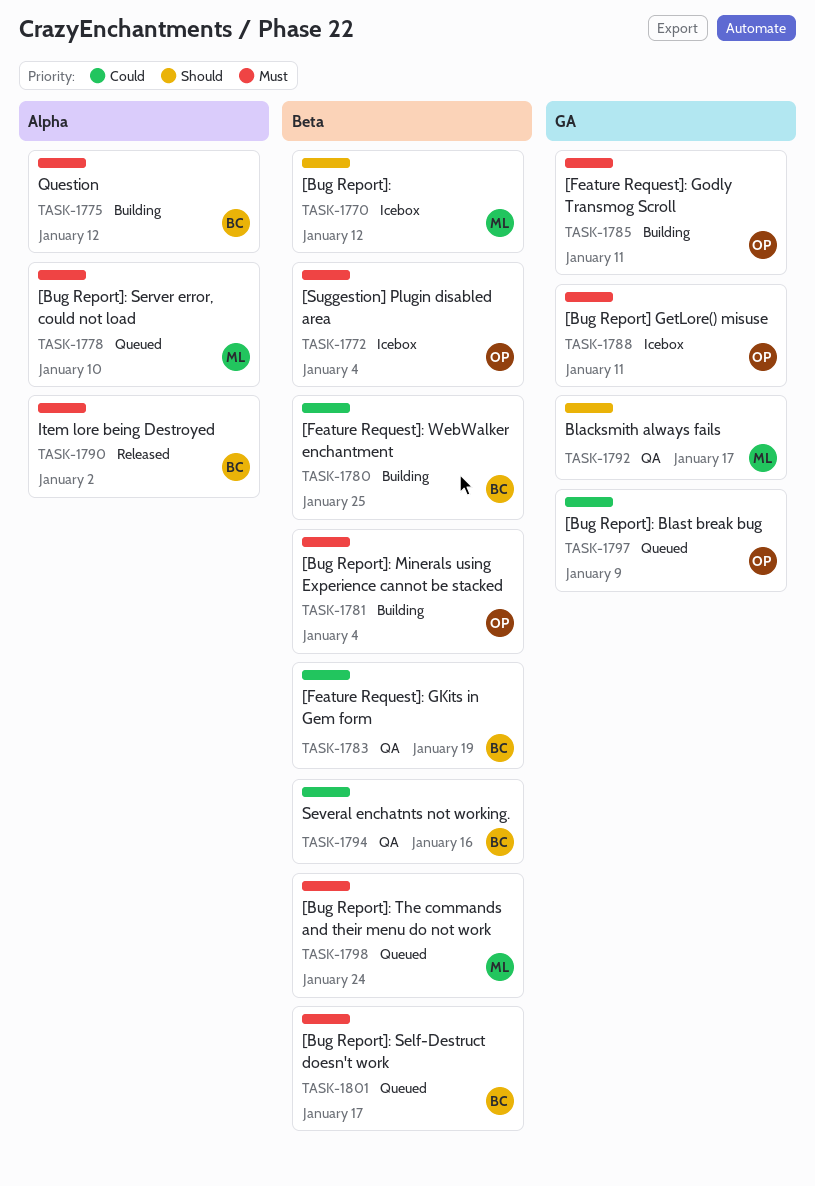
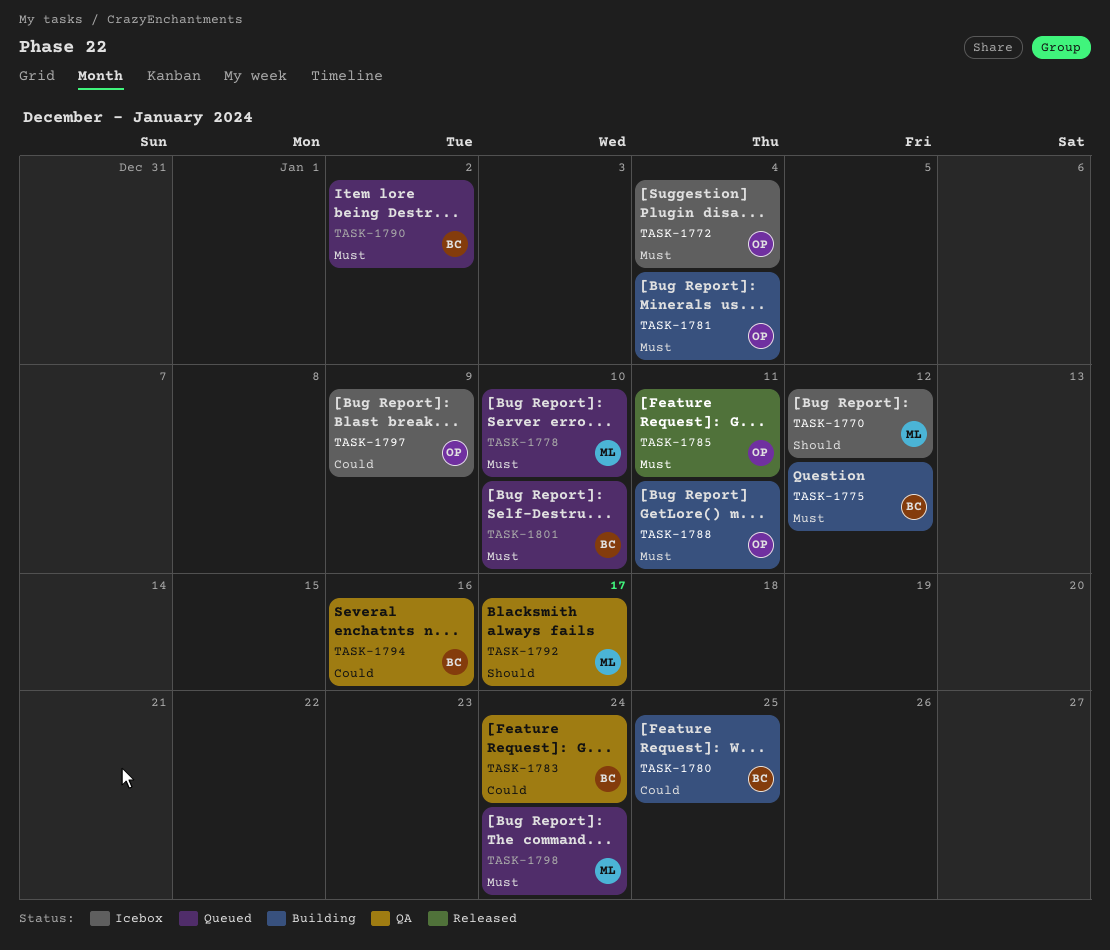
TASK-1783, due: Jan 19 -> Jan 24
TASK-1785, status: Building -> Released
TASK-1788, status: Icebox -> Building
TASK-1790, status: Released -> Queued
TASK-1797, status: Queued -> Icebox
TASK-1801, due: Jan 17 -> Jan 10

